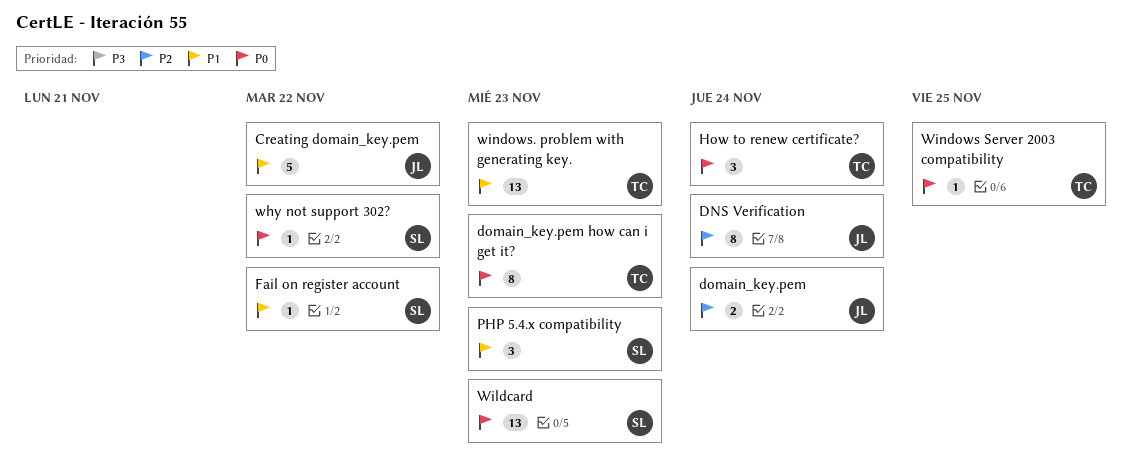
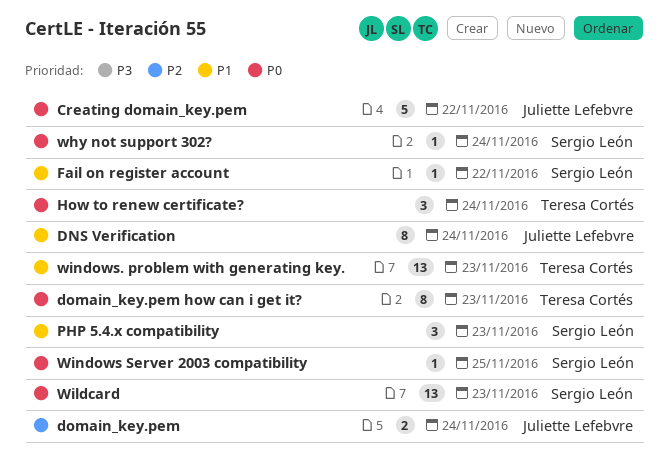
Creating domain_key.pem, priority: P1 -> P0
DNS Verification, priority: P2 -> P1
why not support 302?, due: Nov 22 -> Nov 24
Windows Server 2003 compatibility, owner: Teresa Cortés -> Sergio León

